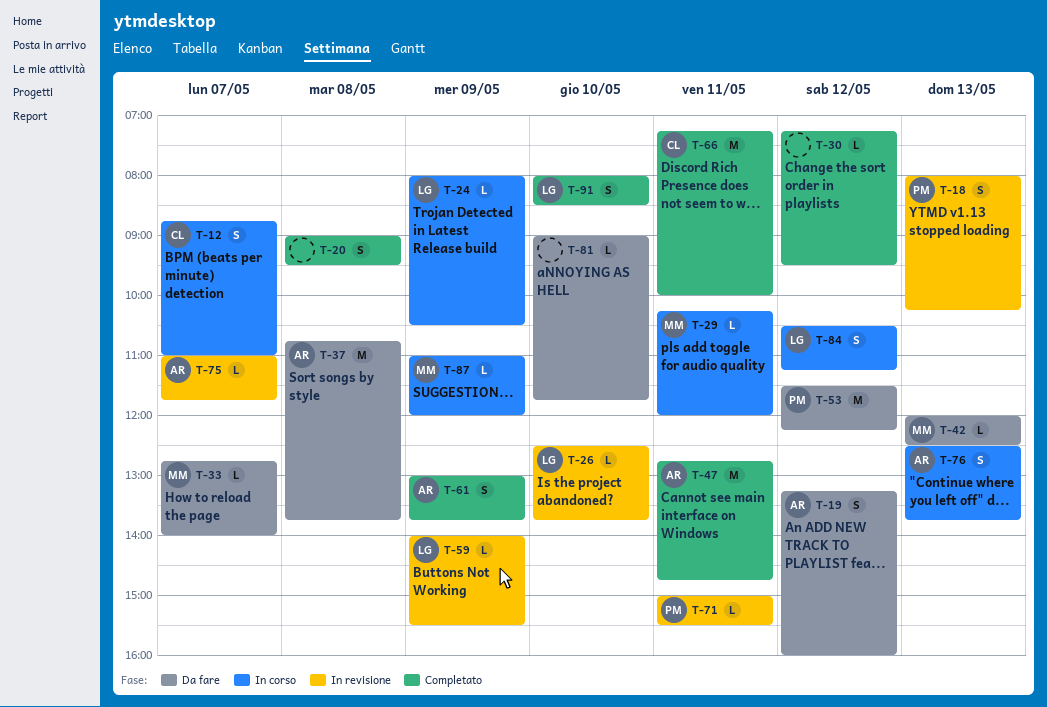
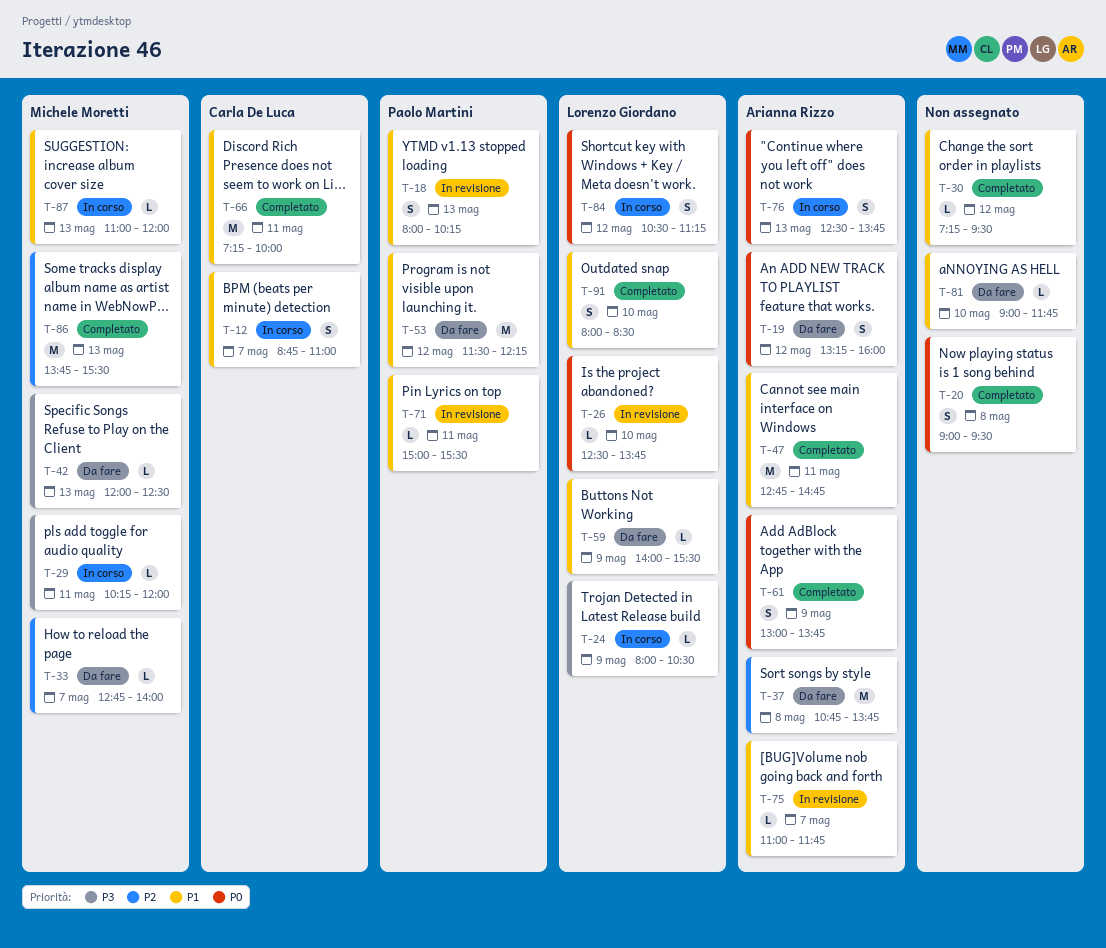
T-59, status: In revisione -> Da fare
T-86: none -> present
T-87, day: May 9 -> May 13

